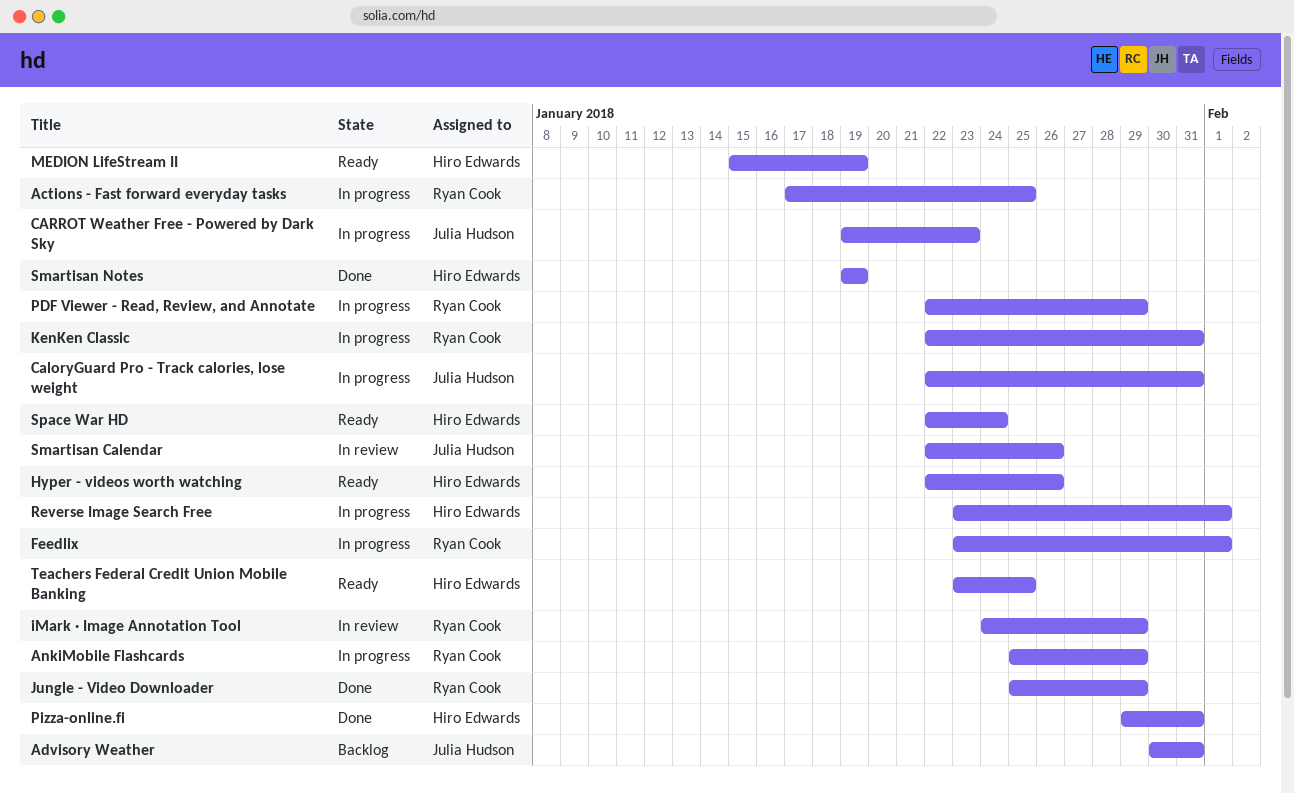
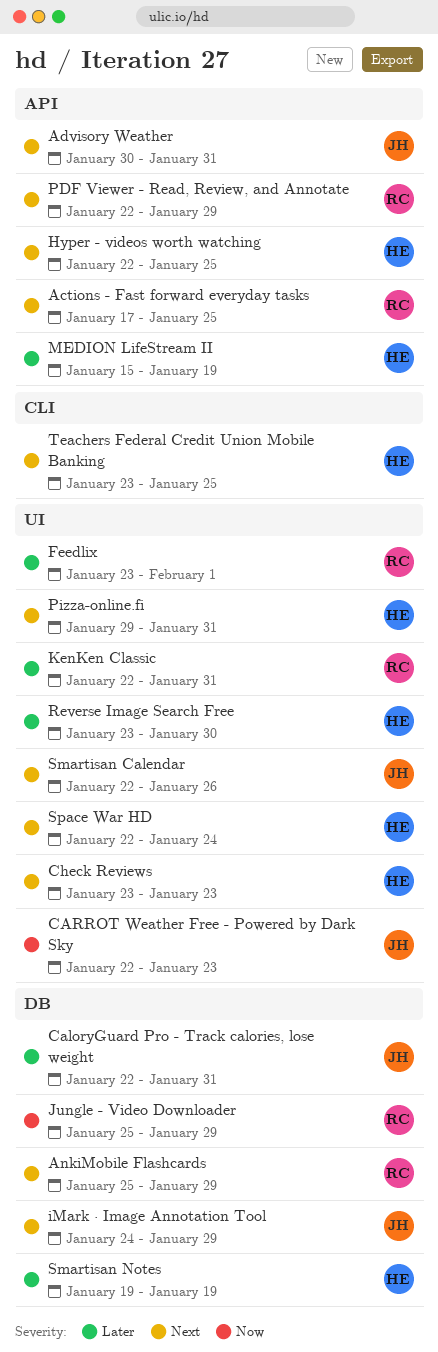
CARROT Weather Free - Powered by Dark Sky, start: Jan 19 -> Jan 22
Check Reviews: none -> present
Hyper - videos worth watching, due: Jan 26 -> Jan 25
iMark · Image Annotation Tool, owner: Ryan Cook -> Julia Hudson
Reverse Image Search Free, due: Feb 1 -> Jan 30

